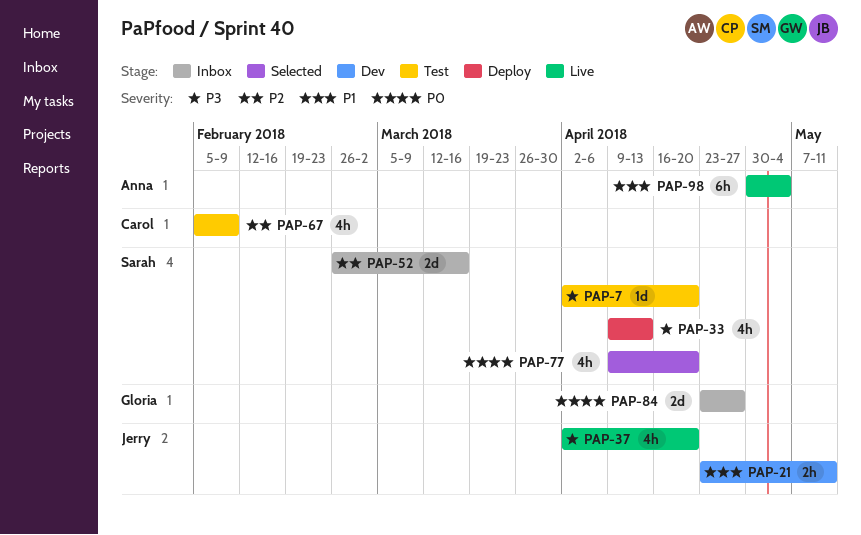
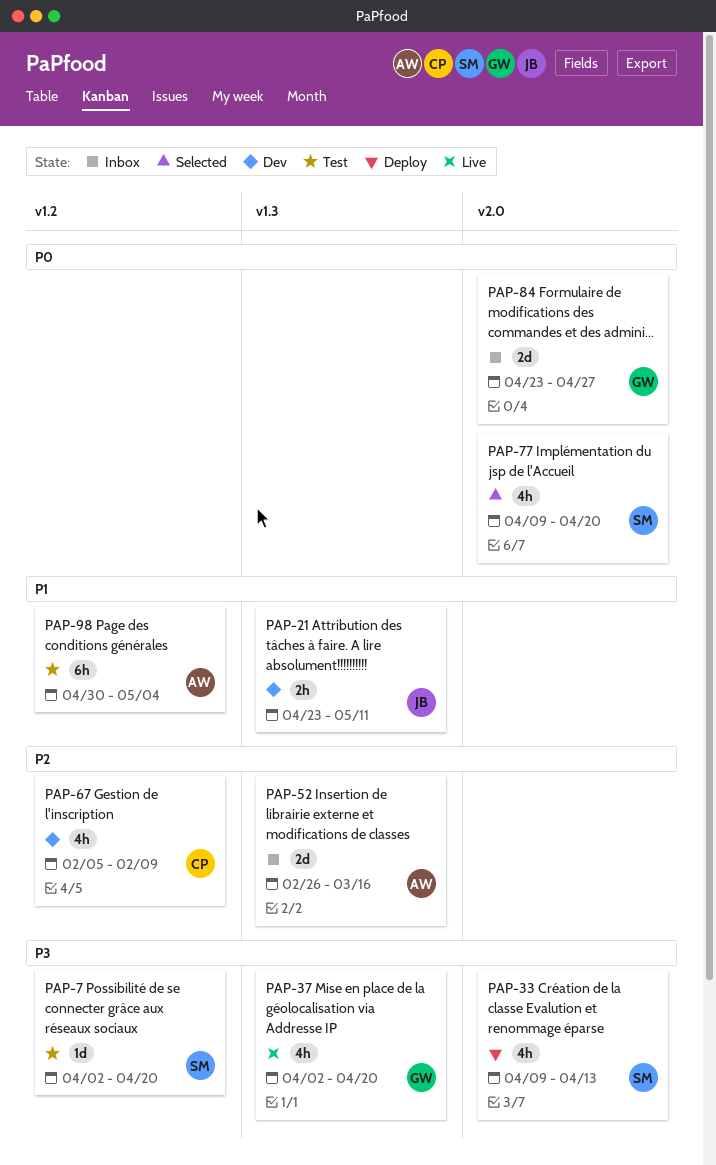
PAP-37, owner: Jerry -> Gloria
PAP-52, owner: Sarah -> Anna
PAP-67, status: Test -> Dev
PAP-98, status: Live -> Test

